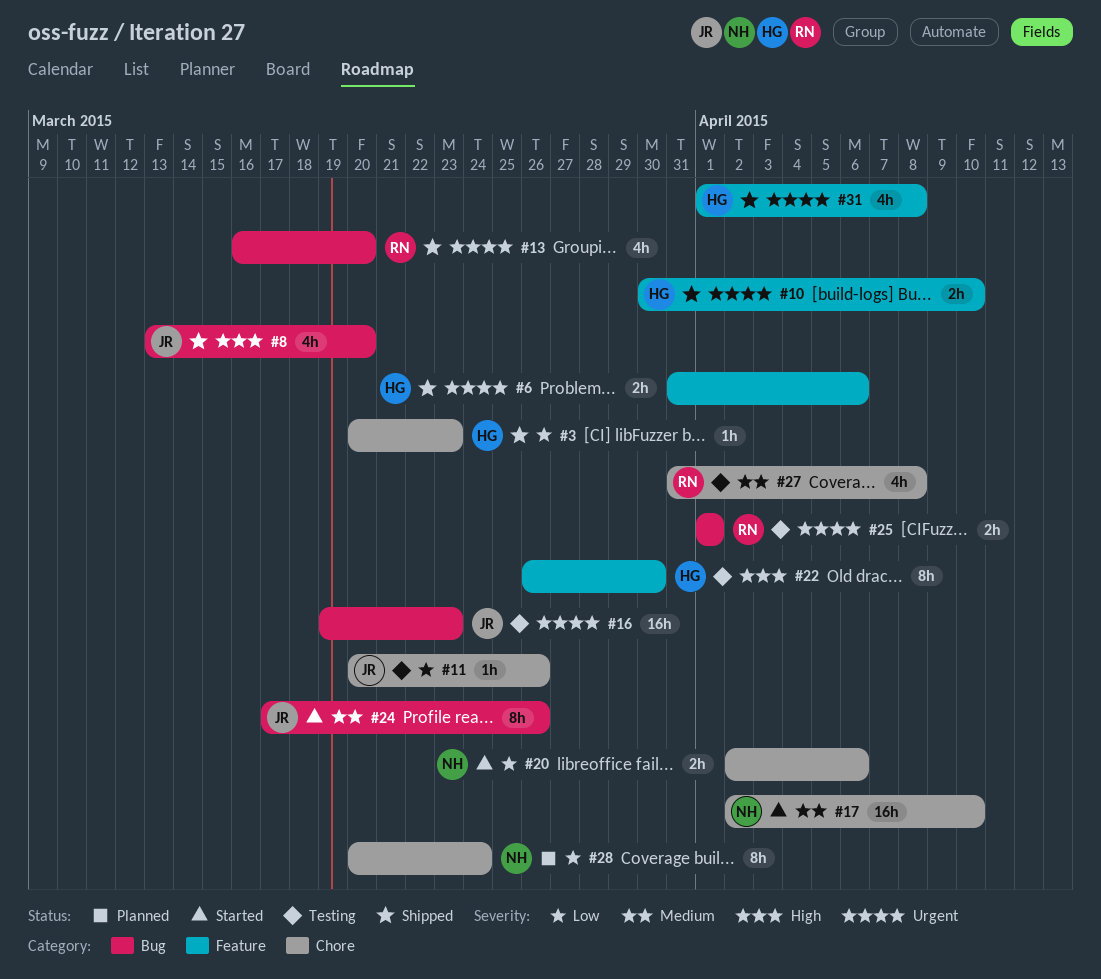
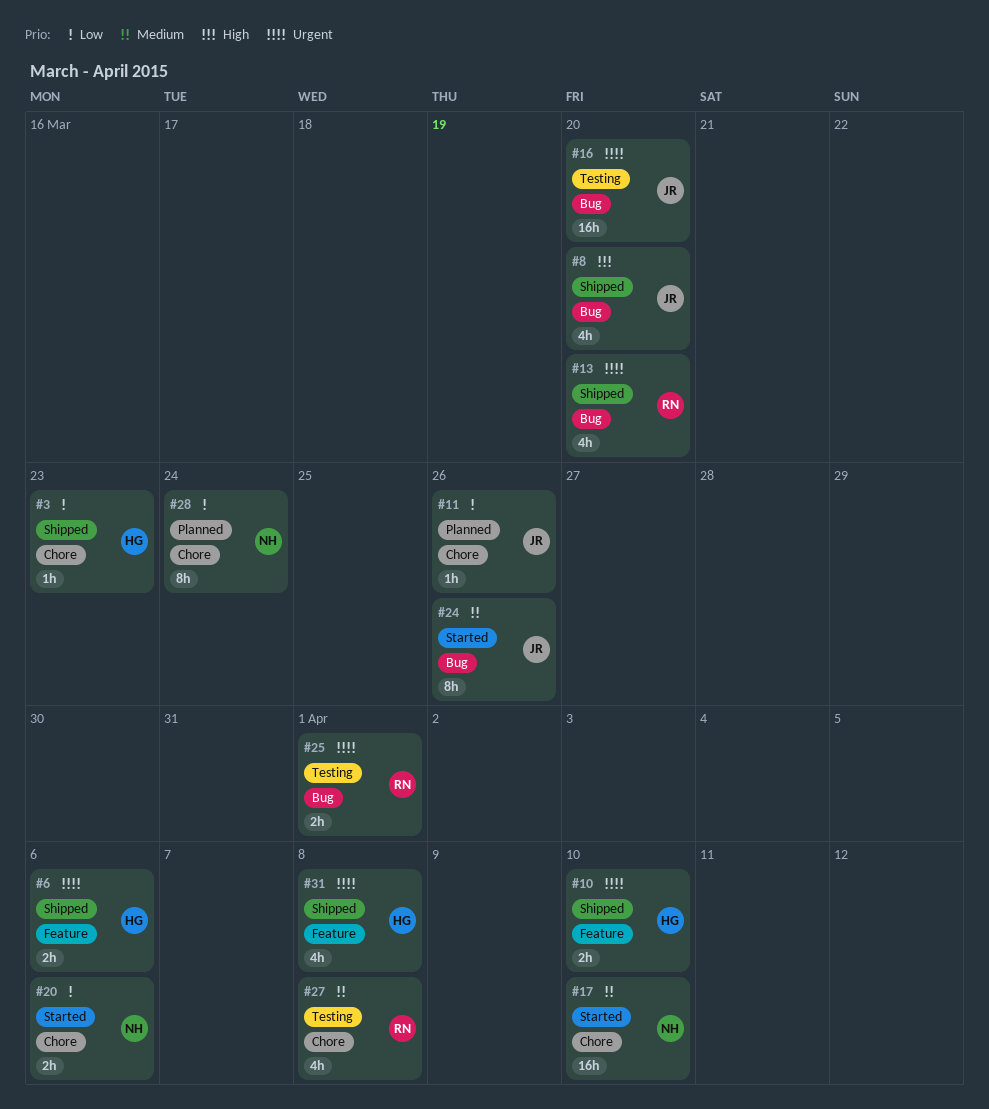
#11, status: Testing -> Planned
#16, due: Mar 23 -> Mar 20
#22: present -> none

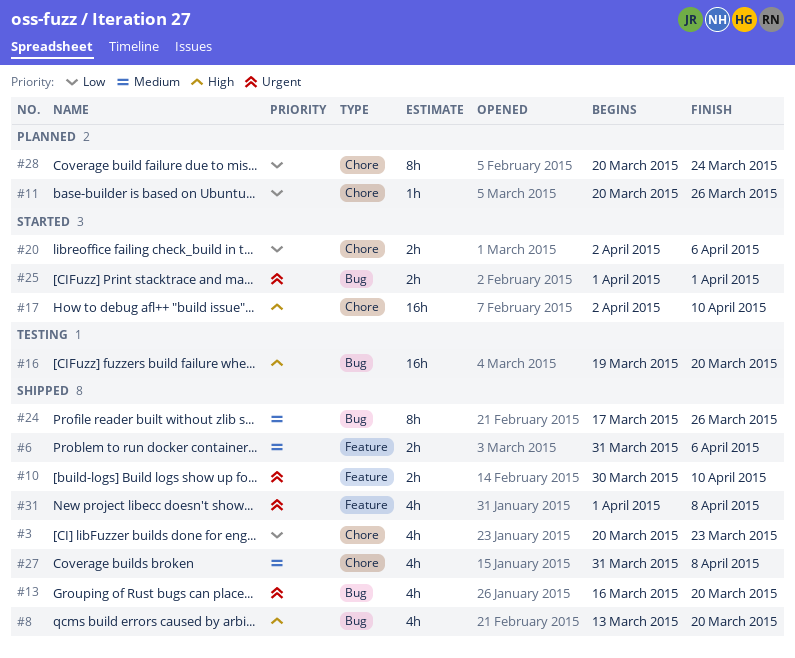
#3, estimate: 1h -> 4h
#6, priority: Urgent -> Medium
#16, priority: Urgent -> High
#17, priority: Medium -> High
#24, status: Started -> Shipped
#25, status: Testing -> Started
#27, status: Testing -> Shipped

